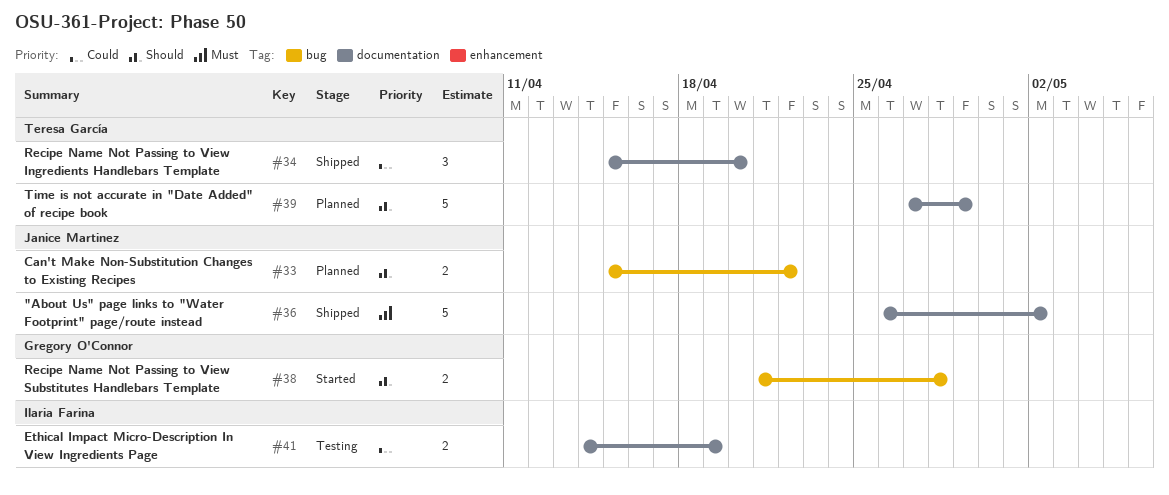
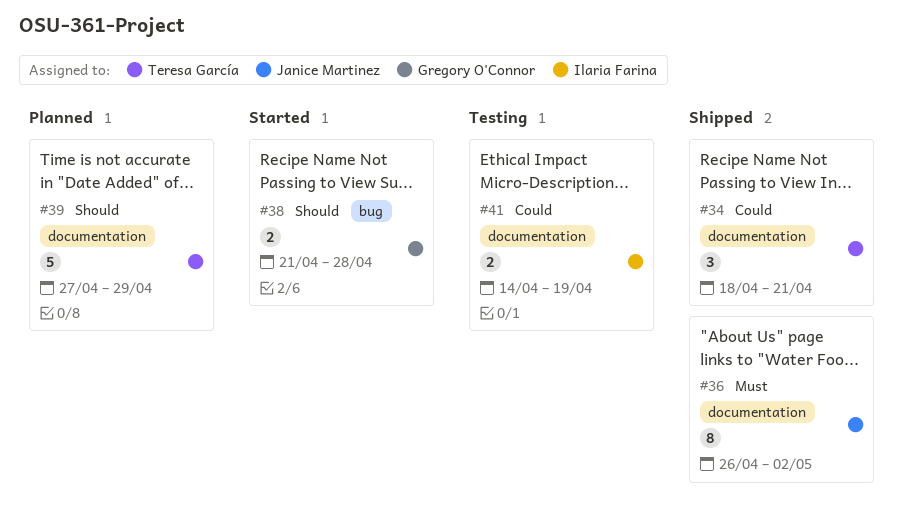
#33: present -> none
#34, start: Apr 15 -> Apr 18
#34, due: Apr 20 -> Apr 21
#36, estimate: 5 -> 8

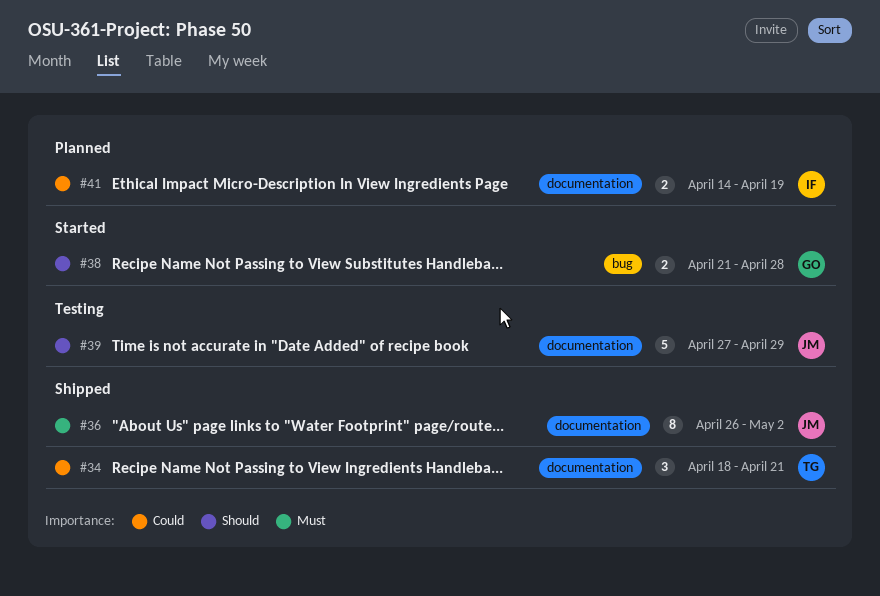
#39, status: Planned -> Testing
#39, owner: Teresa García -> Janice Martinez
#41, status: Testing -> Planned

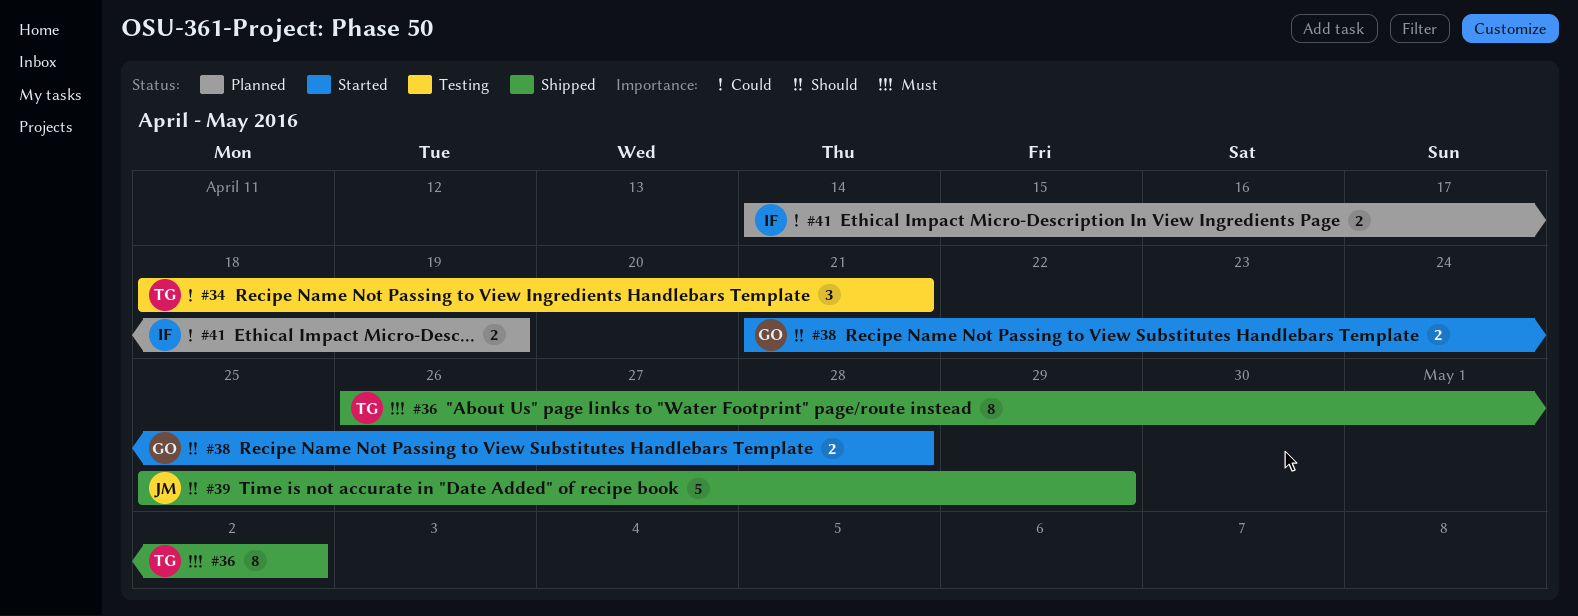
#34, status: Shipped -> Testing
#36, owner: JM -> TG
#39, status: Testing -> Shipped
#39, start: Apr 27 -> Apr 25

